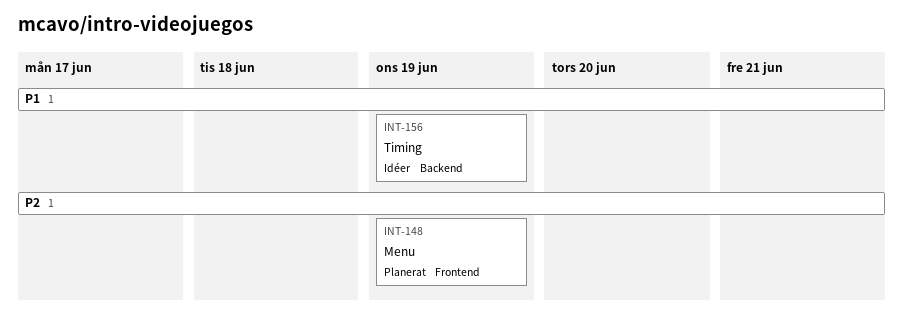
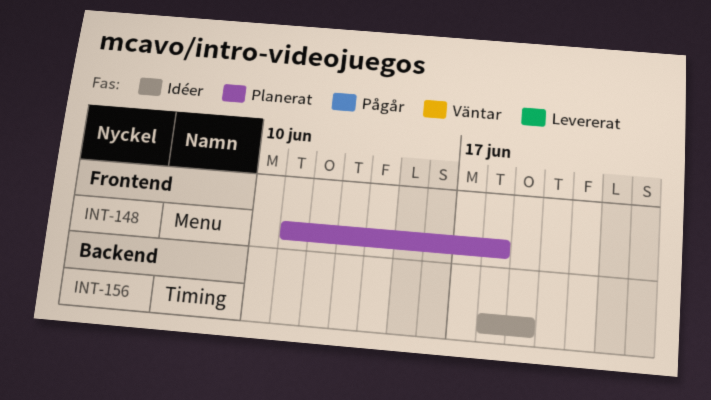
INT-148, due: Jun 19 -> Jun 18

